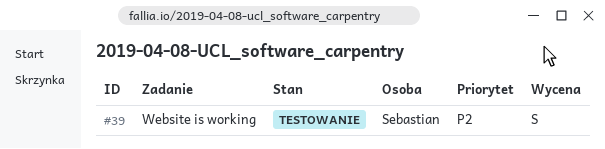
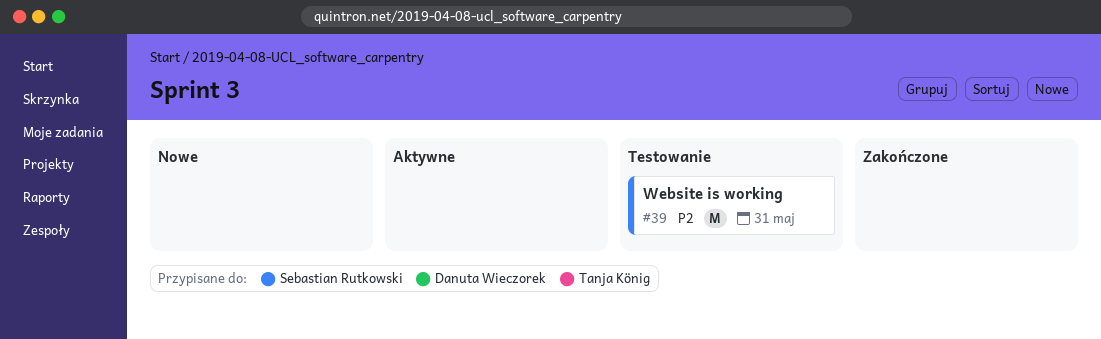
#39, estimate: S -> M

